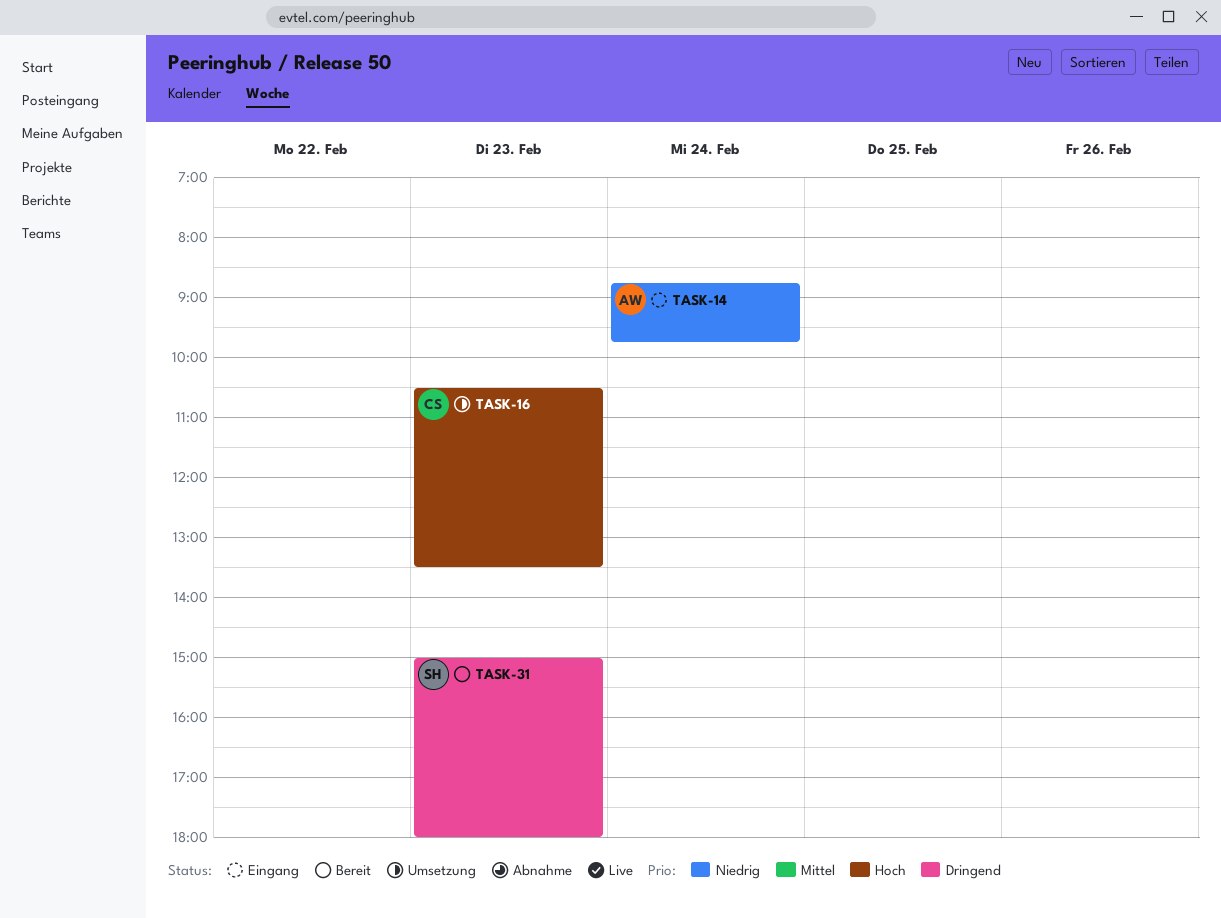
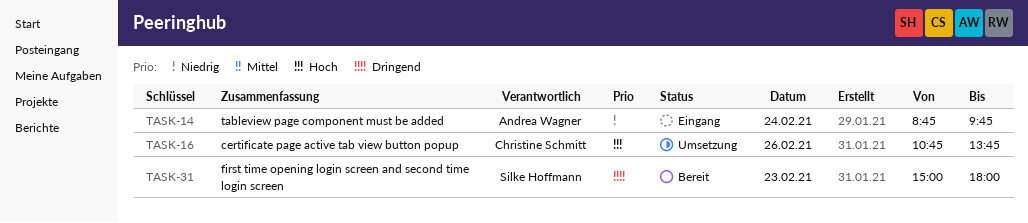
TASK-16, day: Feb 23 -> Feb 26
TASK-16, begins: 10:30 -> 10:45
TASK-16, ends: 13:30 -> 13:45

